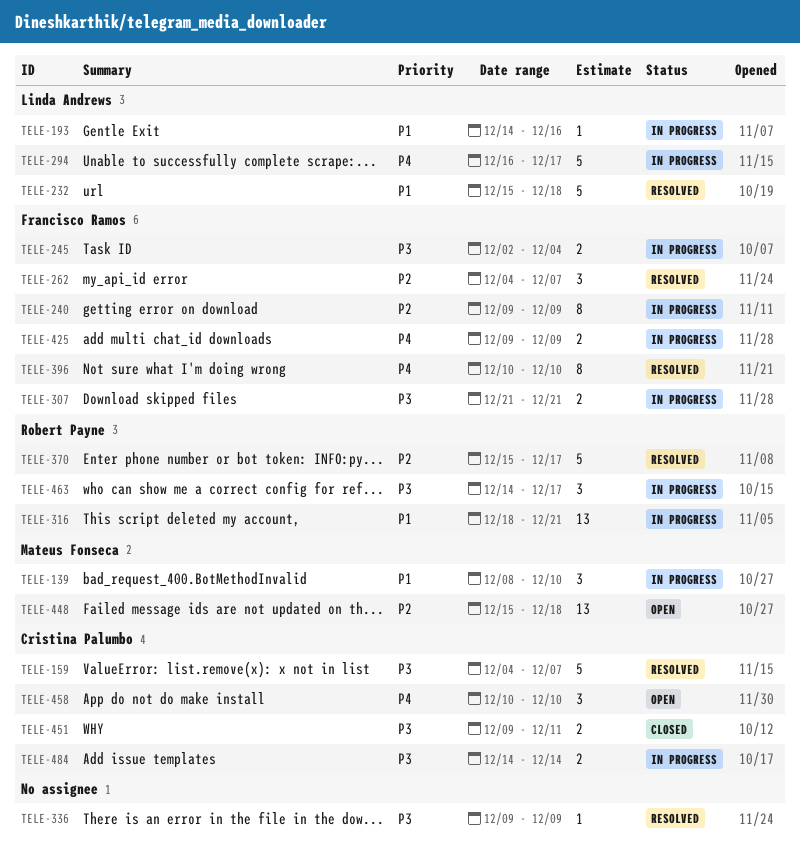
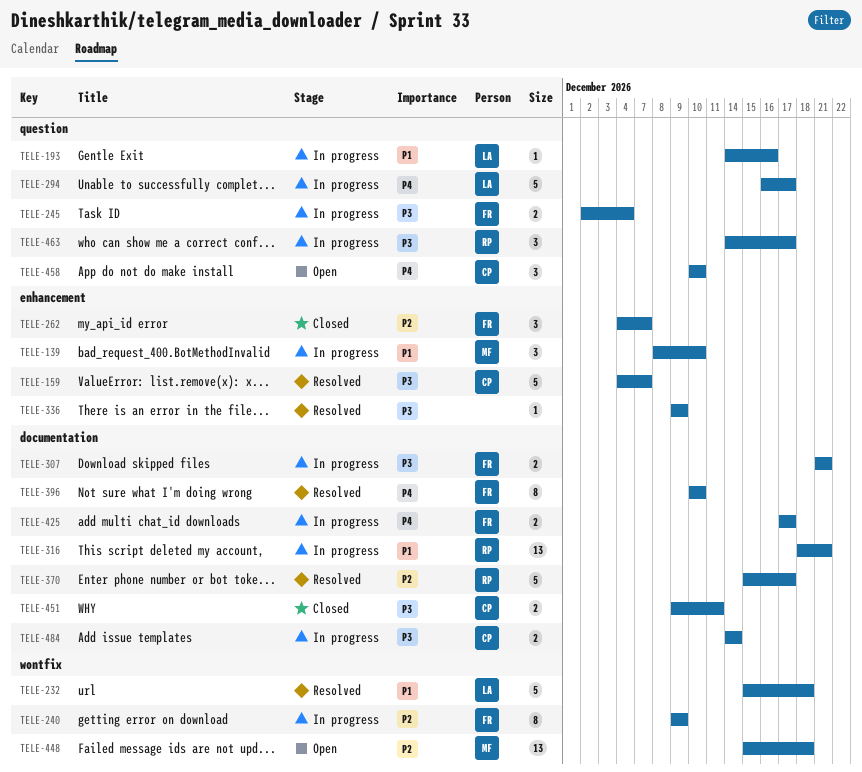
TELE-262, status: Resolved -> Closed
TELE-425, start: Dec 9 -> Dec 17
TELE-425, due: Dec 9 -> Dec 17

